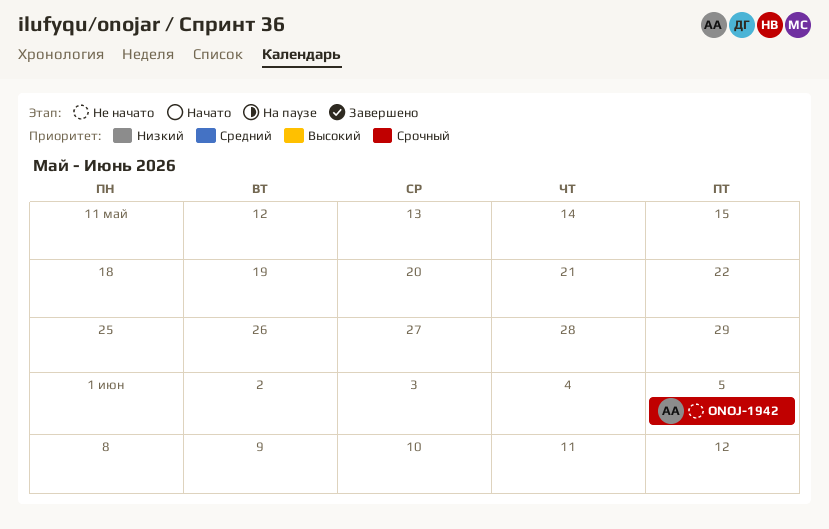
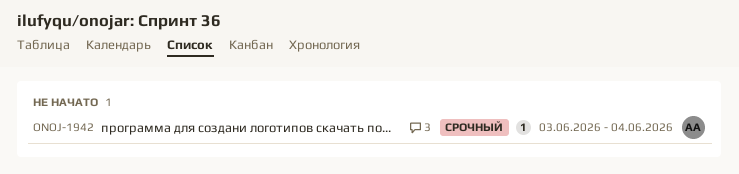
ONOJ-1942, start: Jun 5 -> Jun 3
ONOJ-1942, due: Jun 5 -> Jun 4

